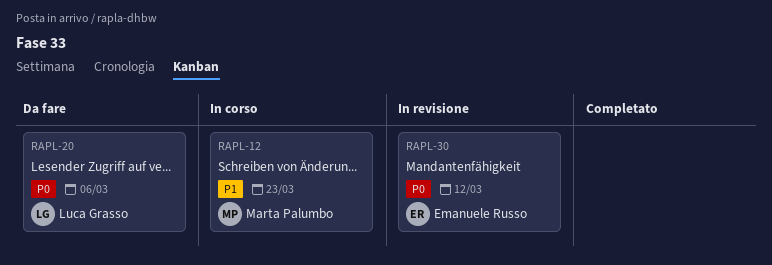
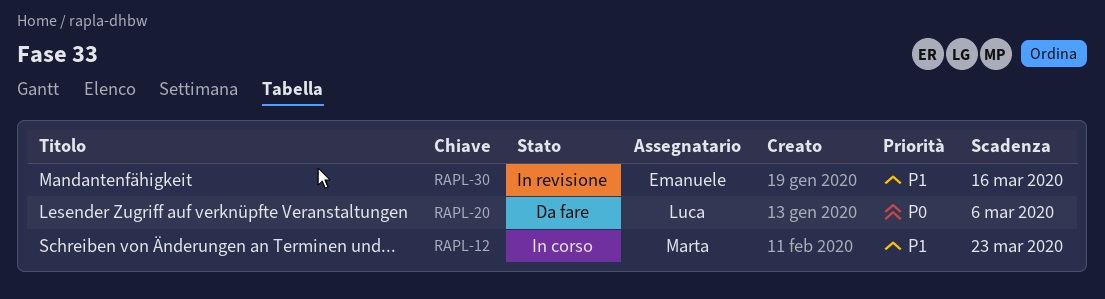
RAPL-30, priority: P0 -> P1
RAPL-30, due: Mar 12 -> Mar 16

